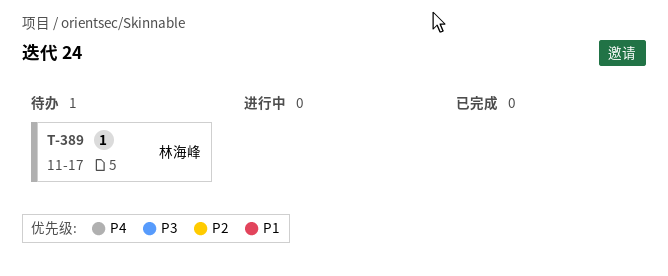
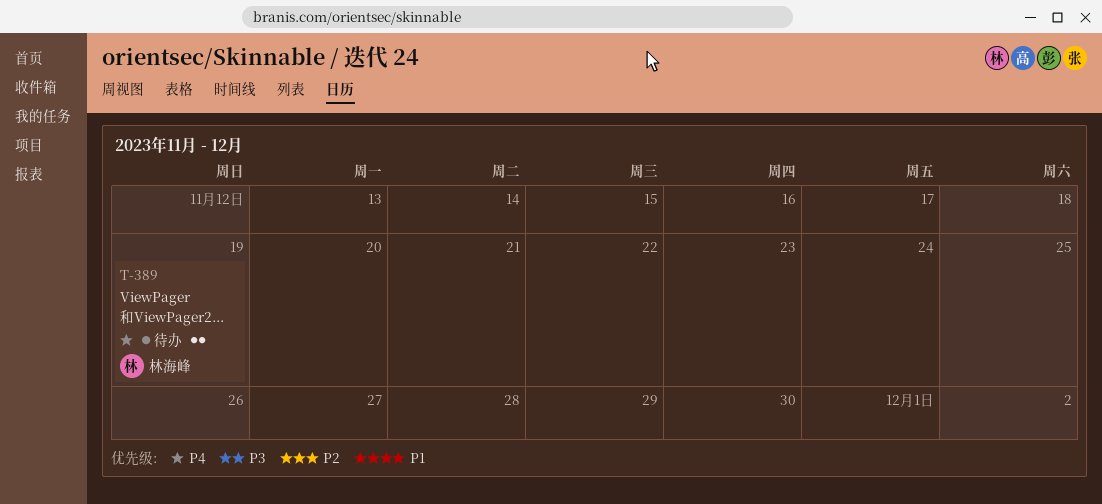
T-389, estimate: 1 -> 2
T-389, due: Nov 17 -> Nov 19

